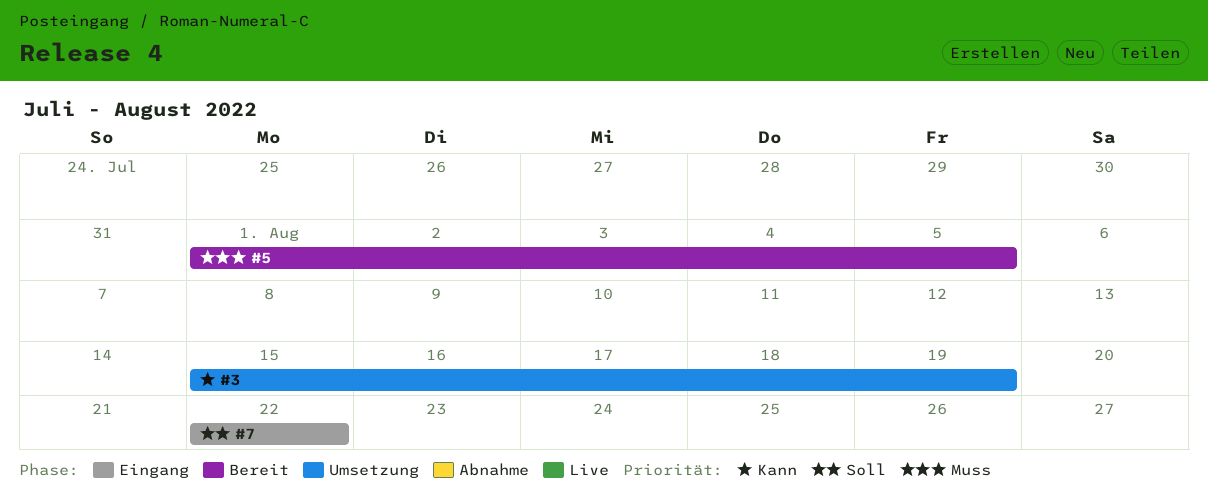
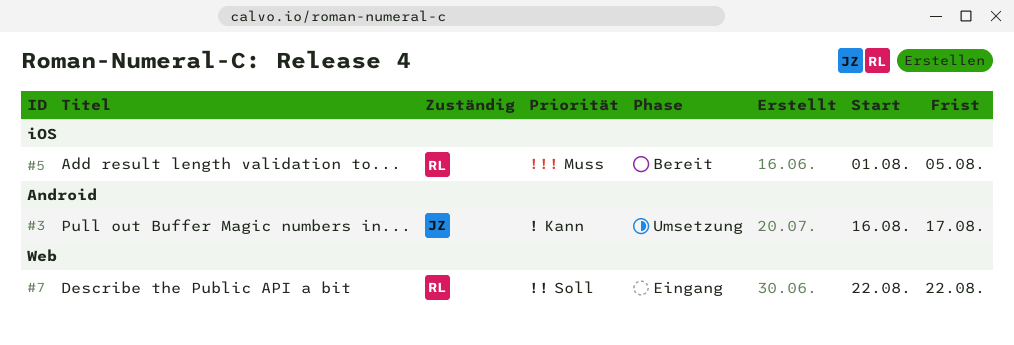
#3, start: Aug 15 -> Aug 16
#3, due: Aug 19 -> Aug 17

